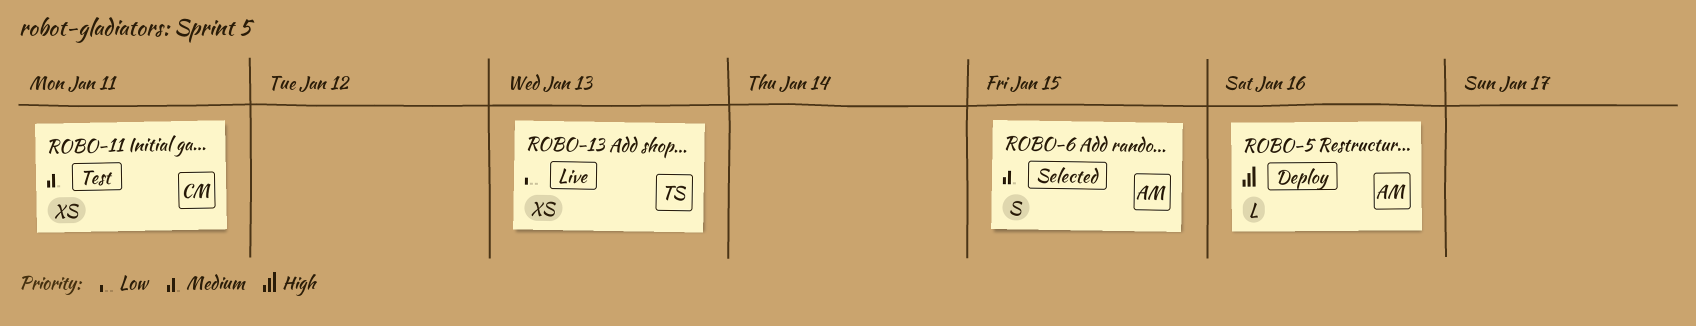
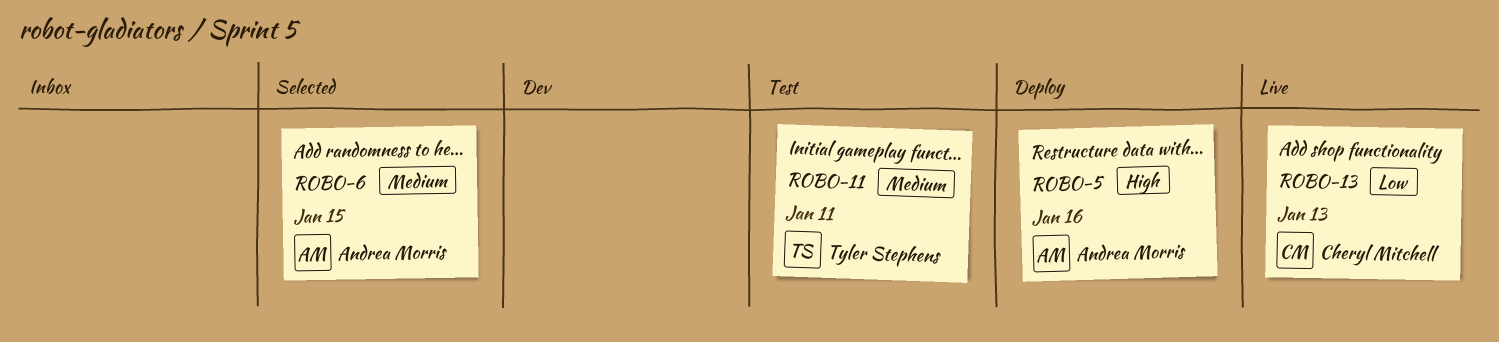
ROBO-11, owner: Cheryl Mitchell -> Tyler Stephens
ROBO-13, owner: Tyler Stephens -> Cheryl Mitchell

